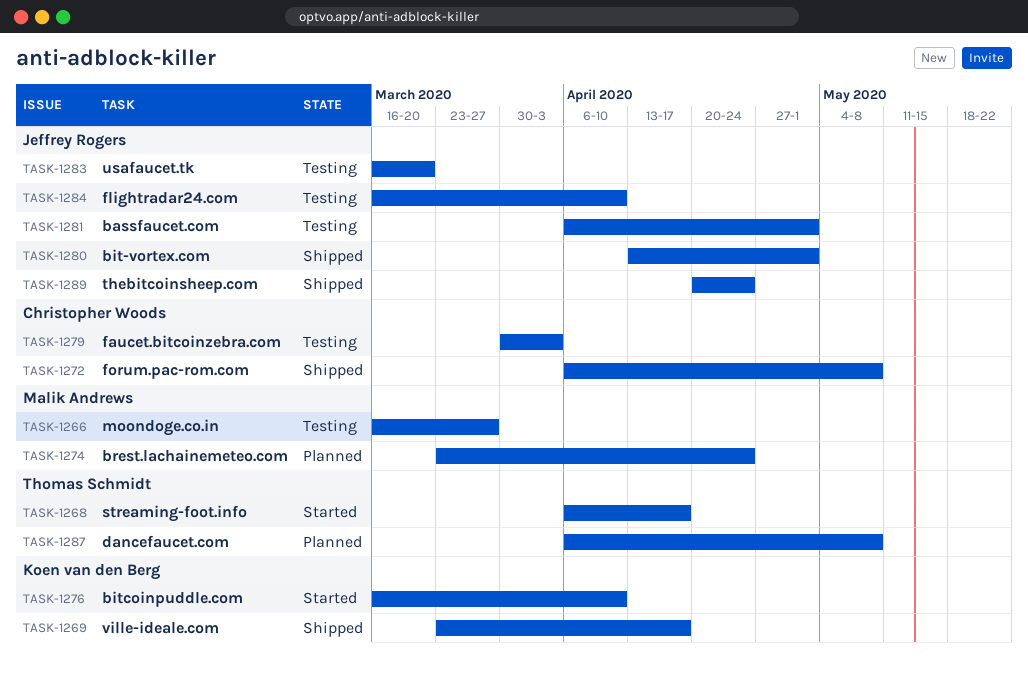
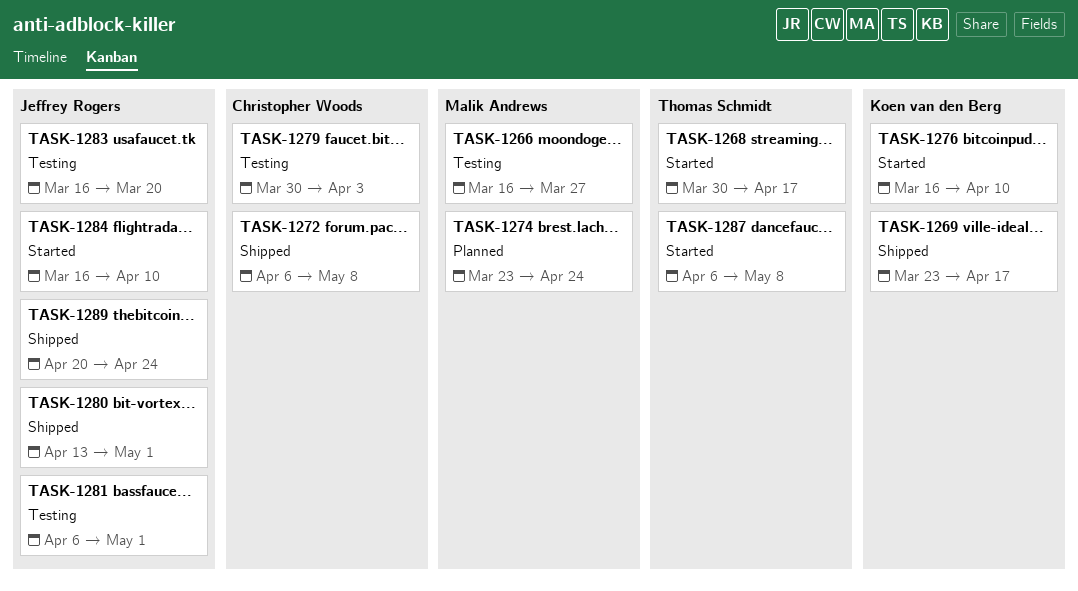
TASK-1268, start: Apr 6 -> Mar 30
TASK-1284, status: Testing -> Started
TASK-1287, status: Planned -> Started

